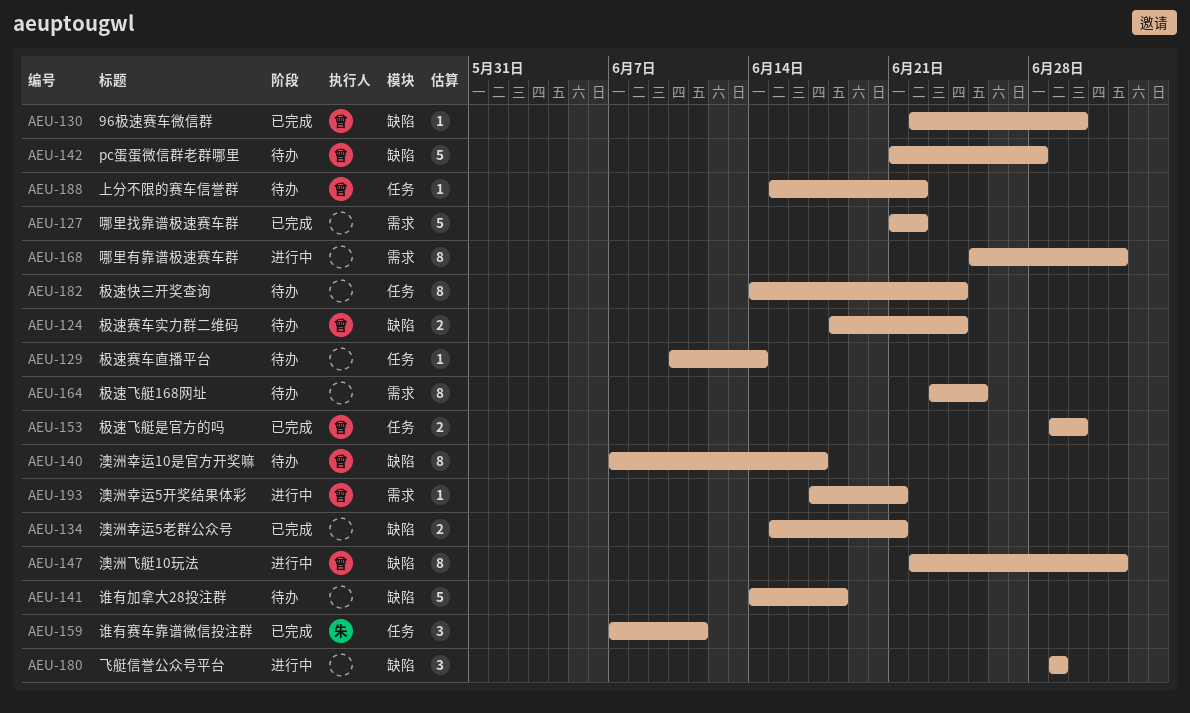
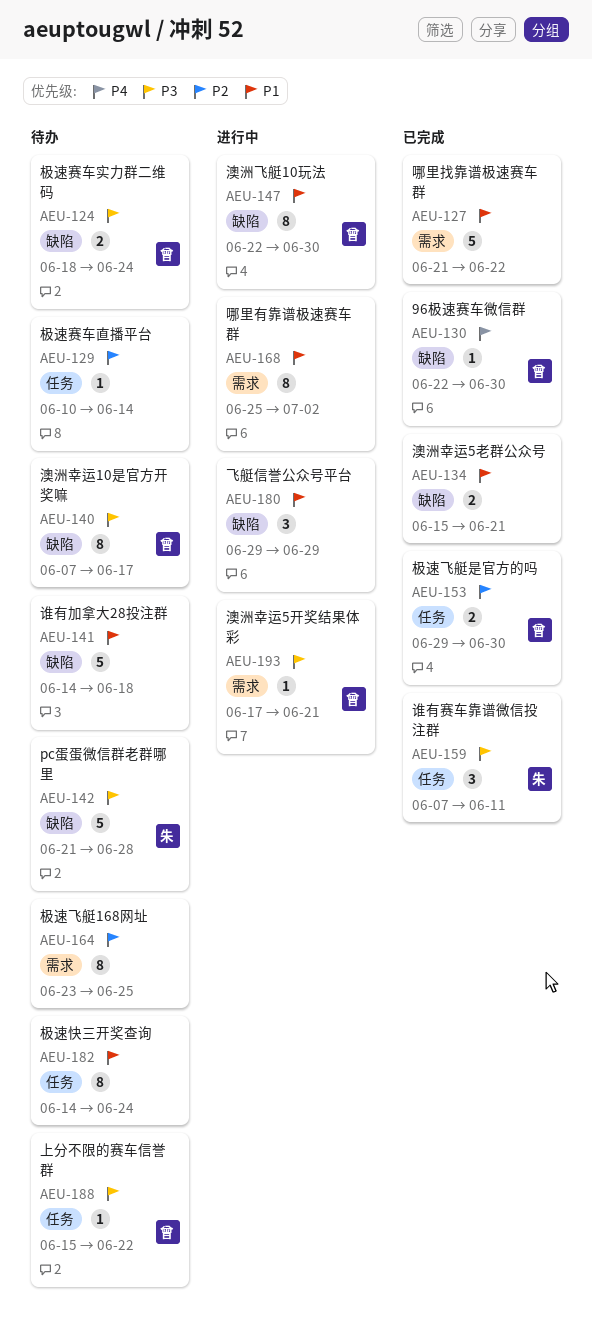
AEU-142, owner: 曾 -> 朱
AEU-147, due: Jul 2 -> Jun 30

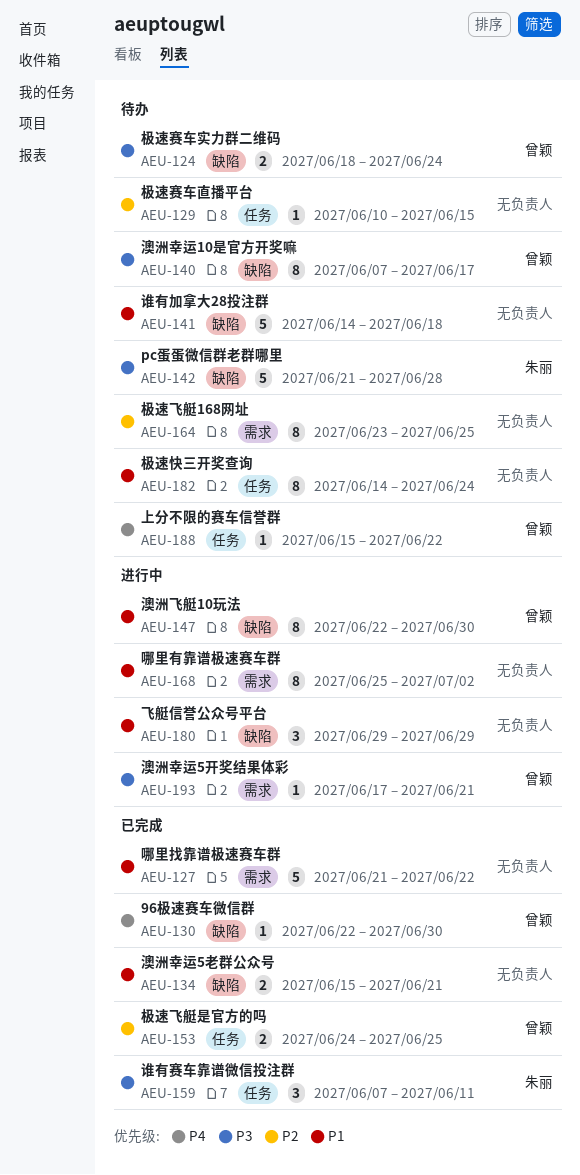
AEU-129, due: Jun 14 -> Jun 15
AEU-153, start: Jun 29 -> Jun 24
AEU-153, due: Jun 30 -> Jun 25
AEU-188, priority: P3 -> P4

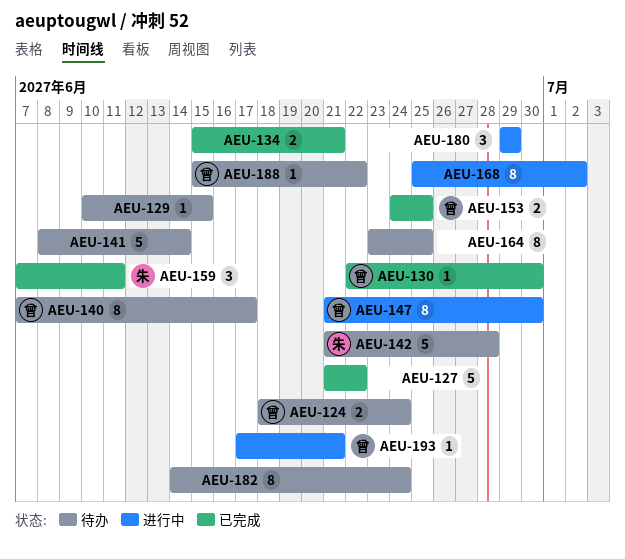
AEU-141, start: Jun 14 -> Jun 8
AEU-141, due: Jun 18 -> Jun 14
AEU-147, start: Jun 22 -> Jun 21

